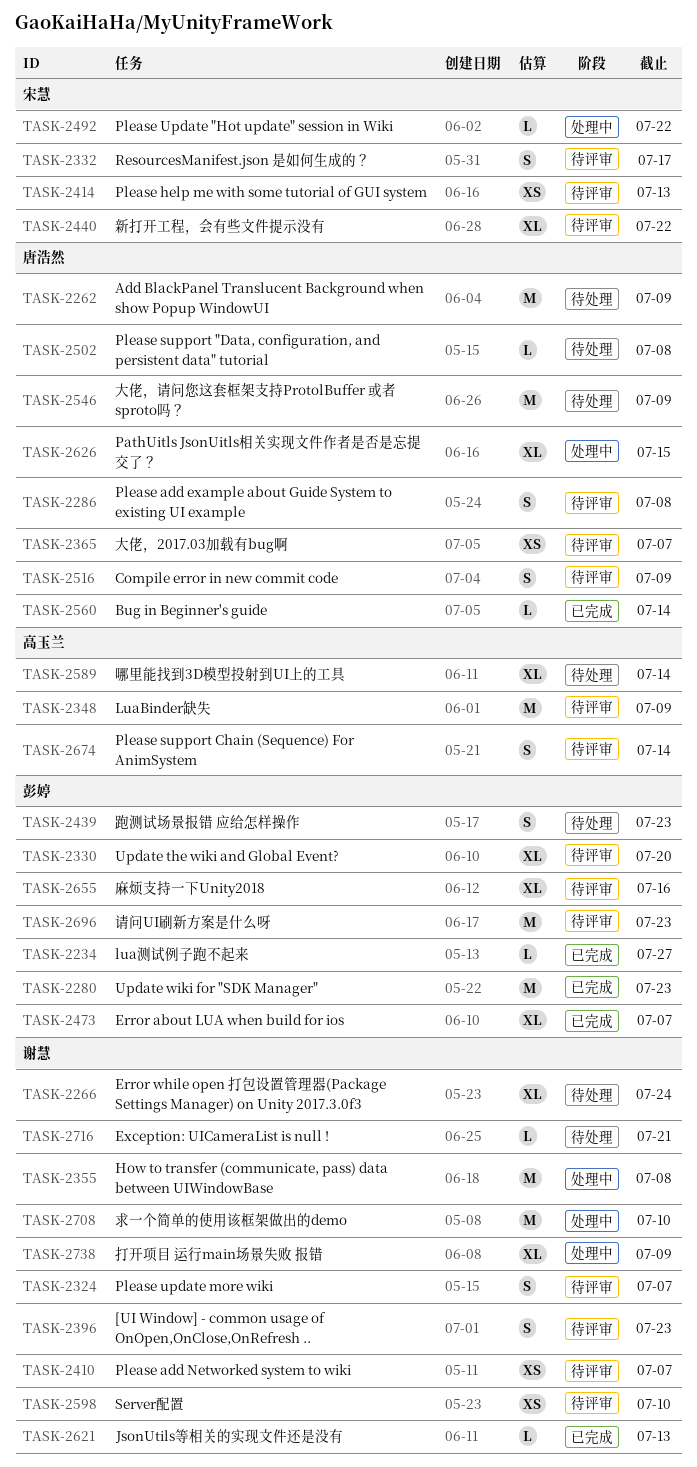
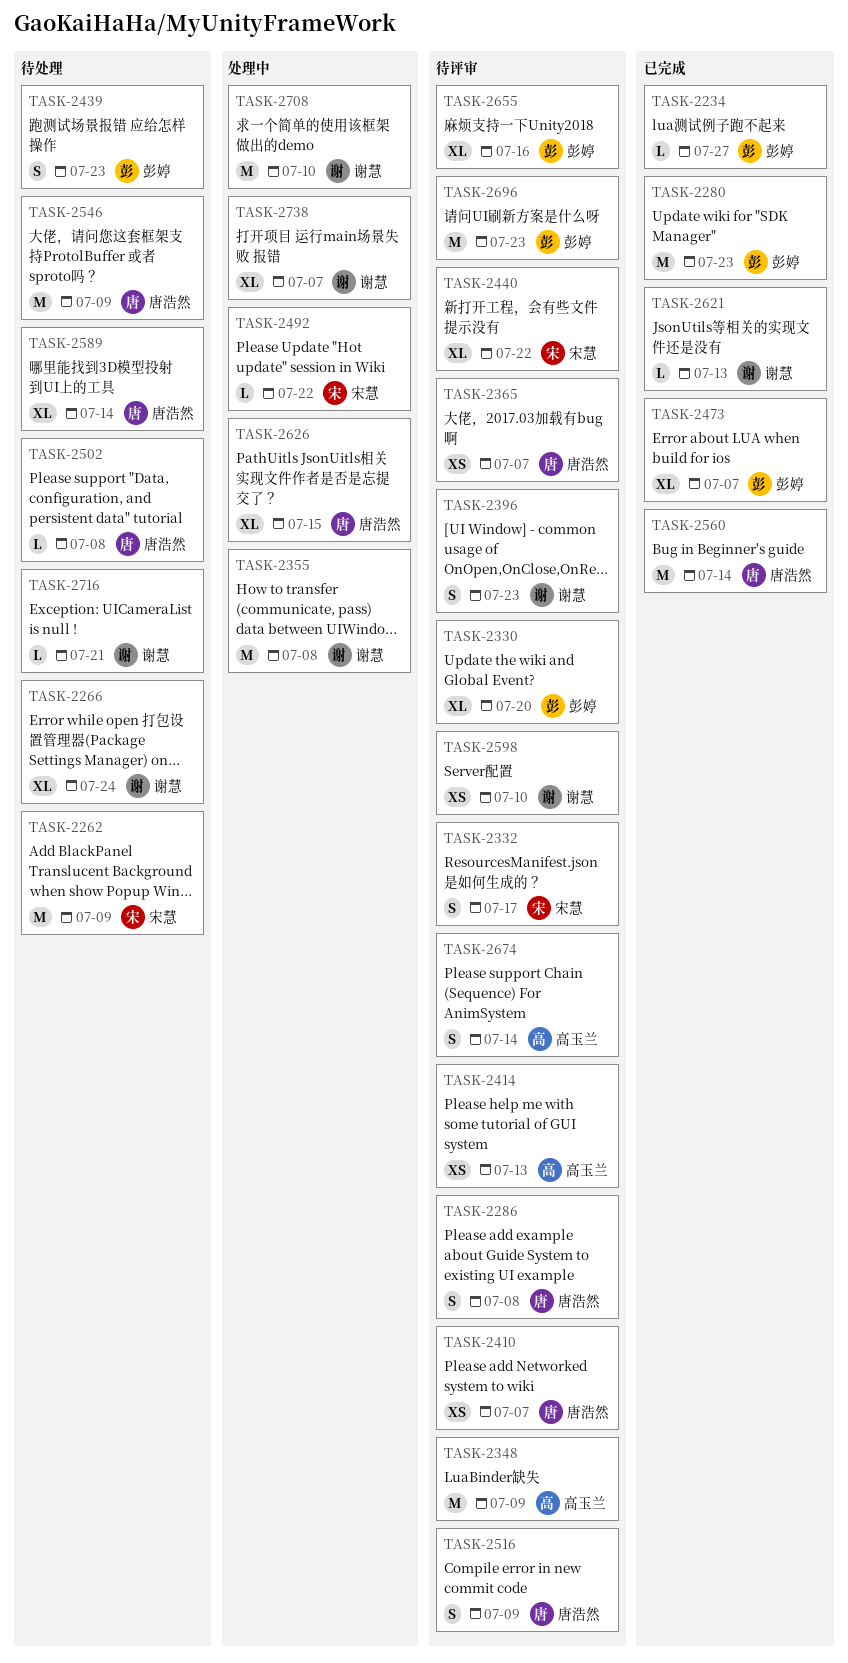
TASK-2262, owner: 唐浩然 -> 宋慧
TASK-2324: present -> none
TASK-2410, owner: 谢慧 -> 唐浩然
TASK-2414, owner: 宋慧 -> 高玉兰
TASK-2560, estimate: L -> M
TASK-2589, owner: 高玉兰 -> 唐浩然
TASK-2738, due: Jul 9 -> Jul 7

